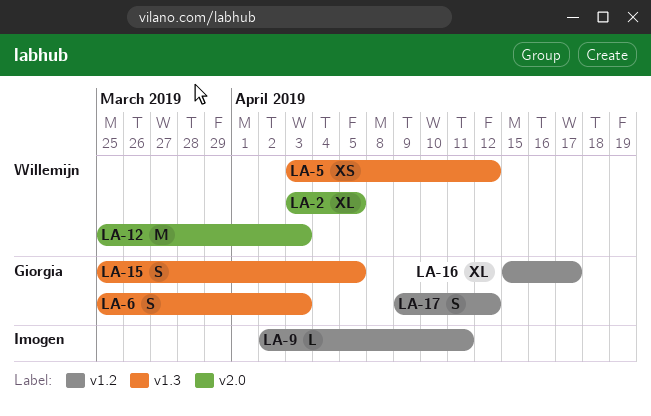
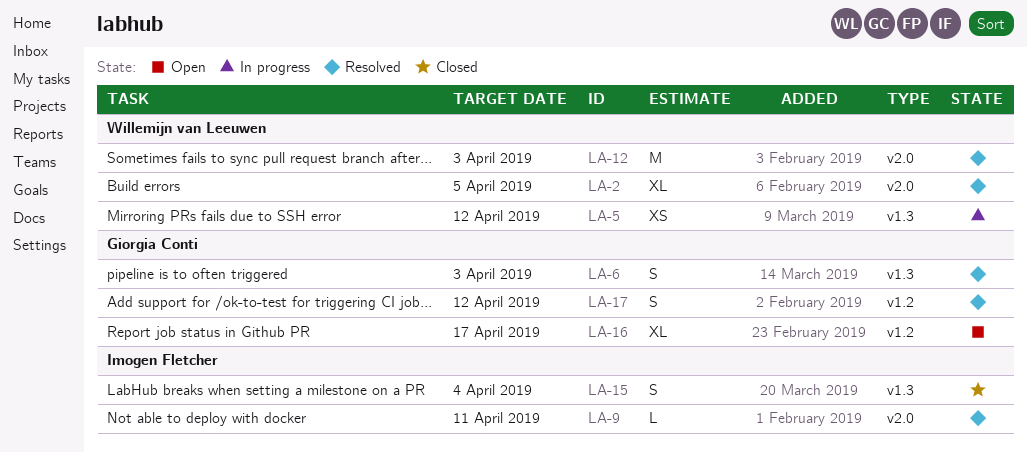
LA-9, label: v1.2 -> v2.0
LA-15, owner: Giorgia Conti -> Imogen Fletcher
LA-15, due: Apr 5 -> Apr 4

